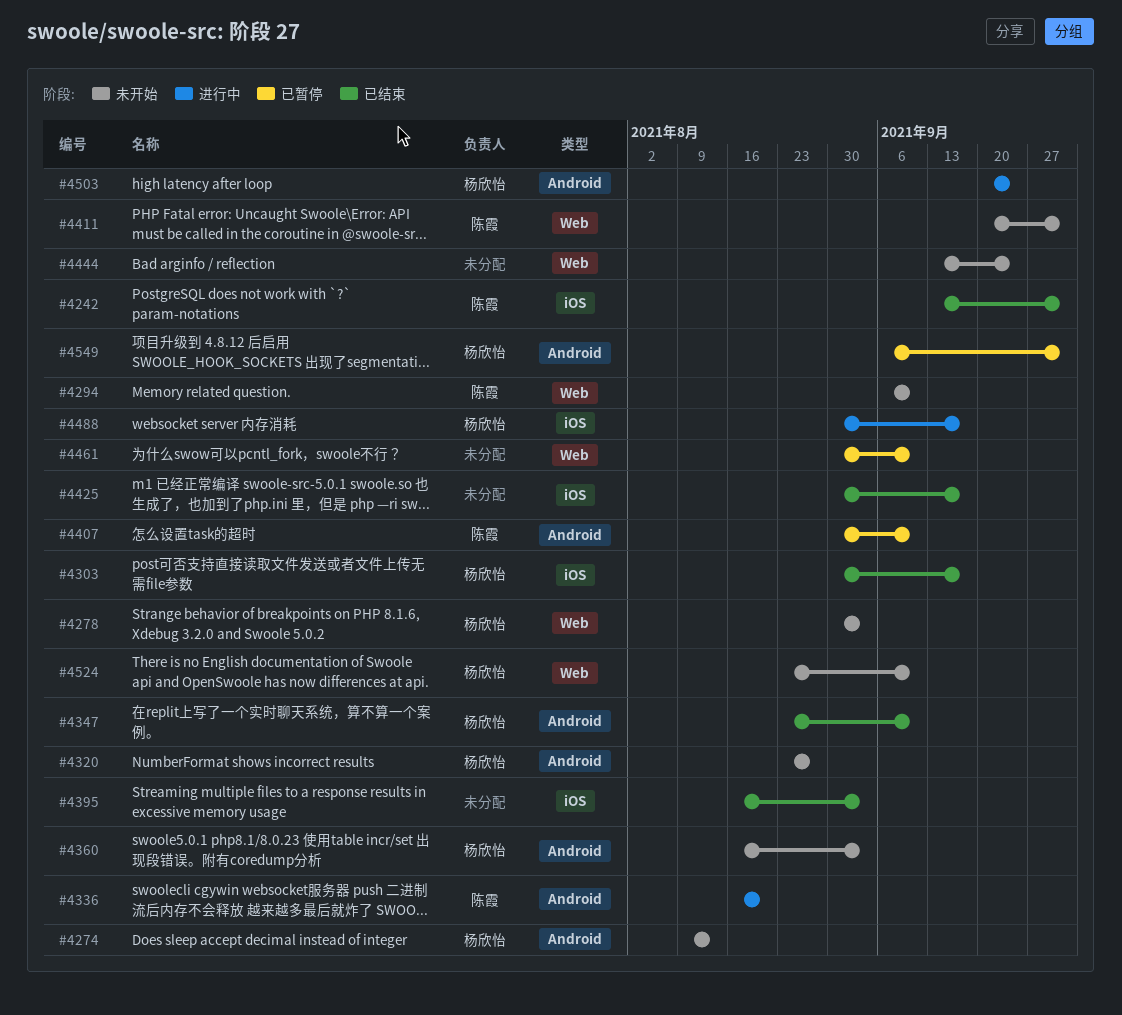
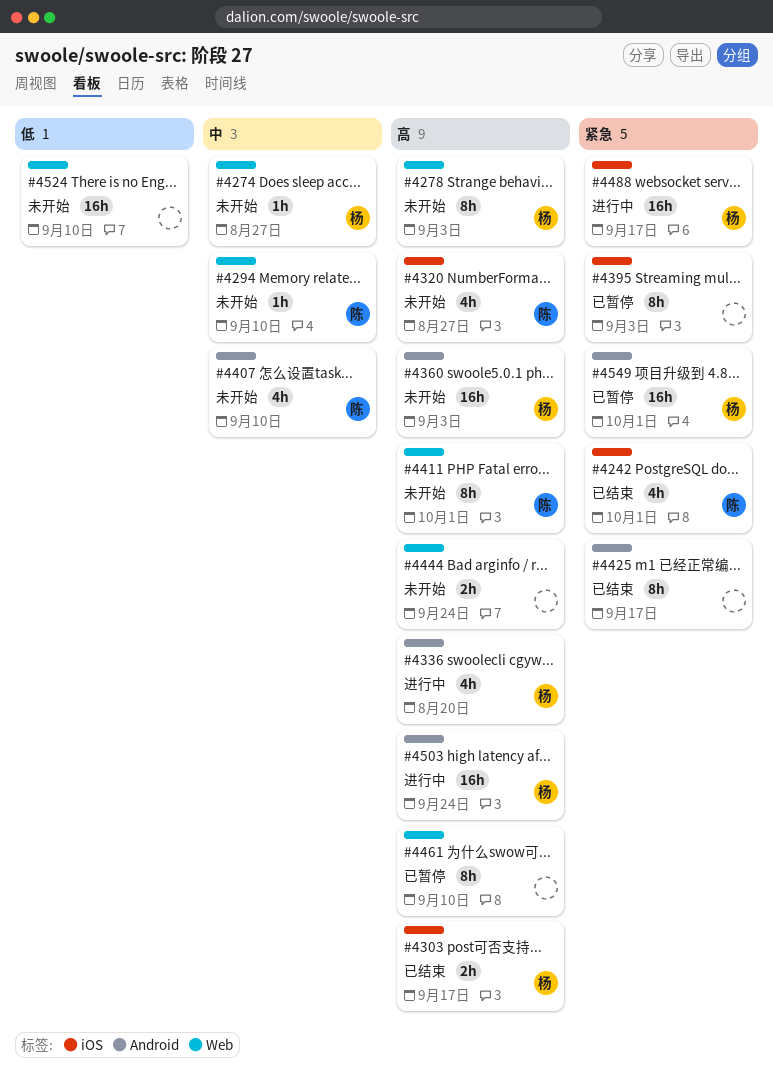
#4274, label: Android -> Web
#4274, due: Aug 13 -> Aug 27
#4320, owner: 杨欣怡 -> 陈霞
#4320, label: Android -> iOS
#4336, owner: 陈霞 -> 杨欣怡
#4347: present -> none
#4395, status: 已结束 -> 已暂停
#4407, status: 已暂停 -> 未开始
#4425, label: iOS -> Android
#4524, owner: 杨欣怡 -> none

